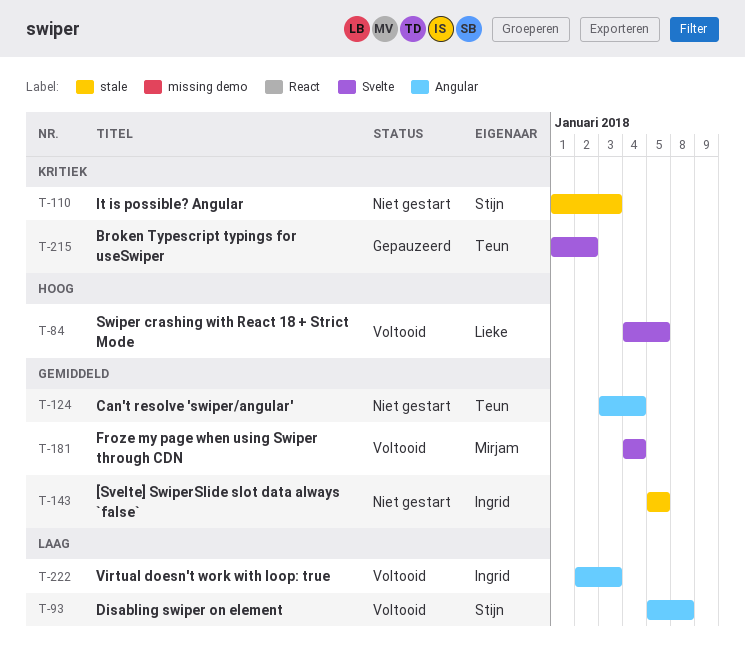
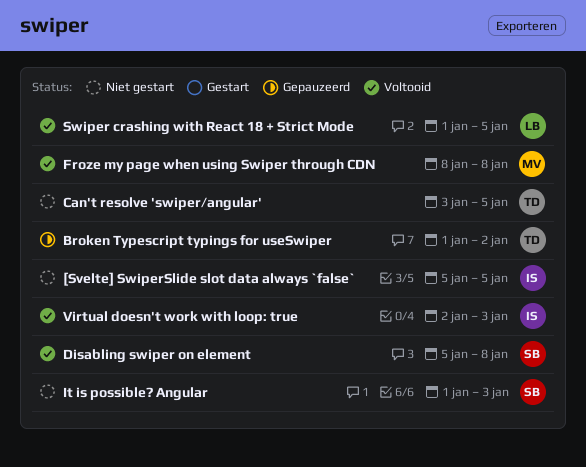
Can't resolve 'swiper/angular', due: Jan 4 -> Jan 5
Froze my page when using Swiper through CDN, start: Jan 4 -> Jan 8
Froze my page when using Swiper through CDN, due: Jan 4 -> Jan 8
Swiper crashing with React 18 + Strict Mode, start: Jan 4 -> Jan 1

